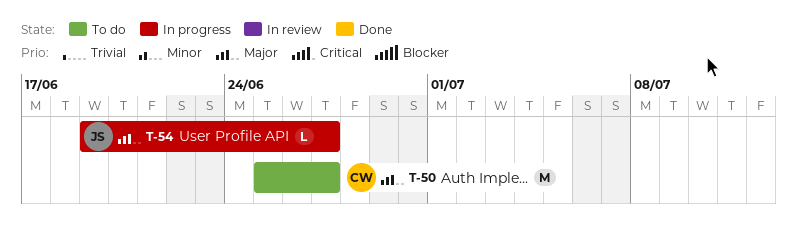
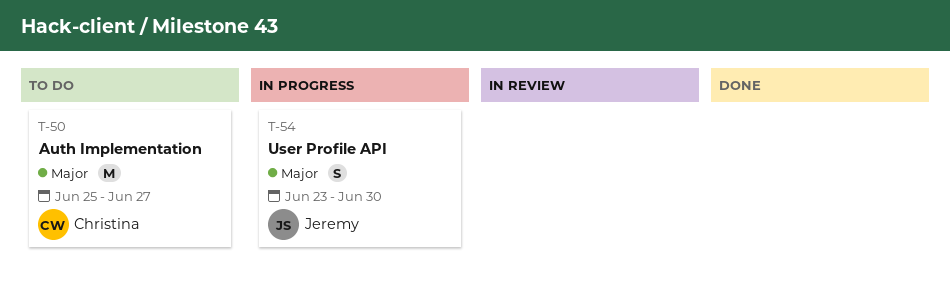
T-54, estimate: L -> S
T-54, start: Jun 19 -> Jun 23
T-54, due: Jun 27 -> Jun 30

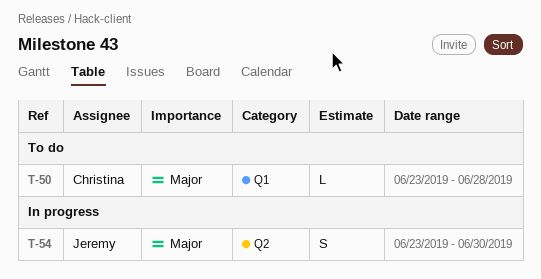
T-50, estimate: M -> L
T-50, start: Jun 25 -> Jun 23
T-50, due: Jun 27 -> Jun 28

